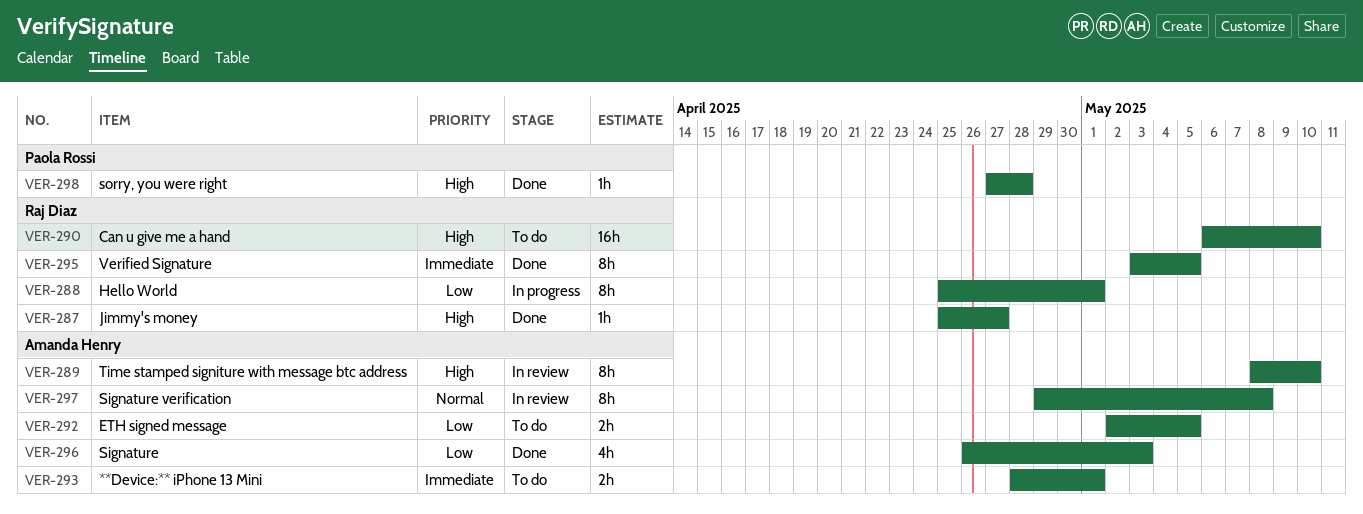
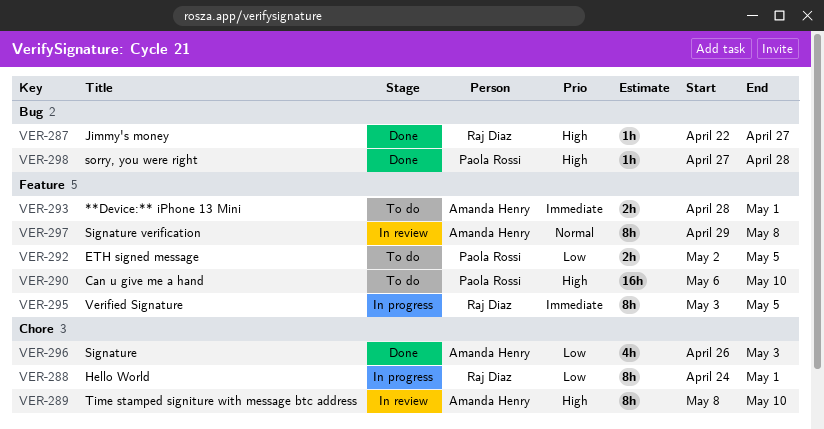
VER-287, start: Apr 25 -> Apr 22
VER-288, start: Apr 25 -> Apr 24
VER-290, owner: Raj Diaz -> Paola Rossi
VER-292, owner: Amanda Henry -> Paola Rossi
VER-295, status: Done -> In progress

